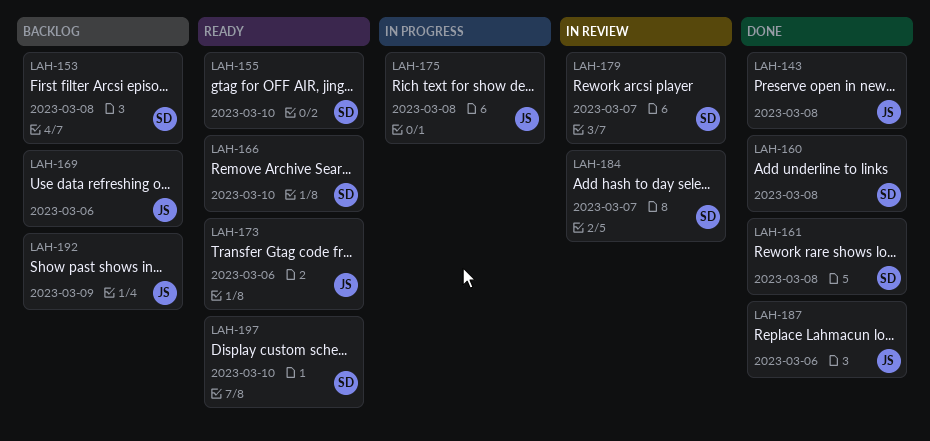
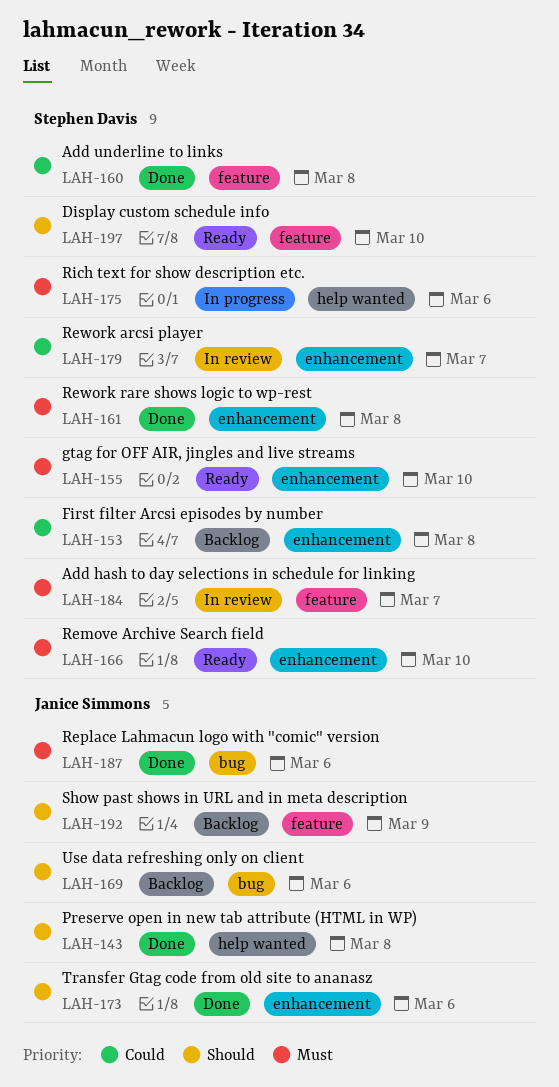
LAH-173, status: Ready -> Done
LAH-175, owner: Janice Simmons -> Stephen Davis
LAH-175, due: Mar 8 -> Mar 6

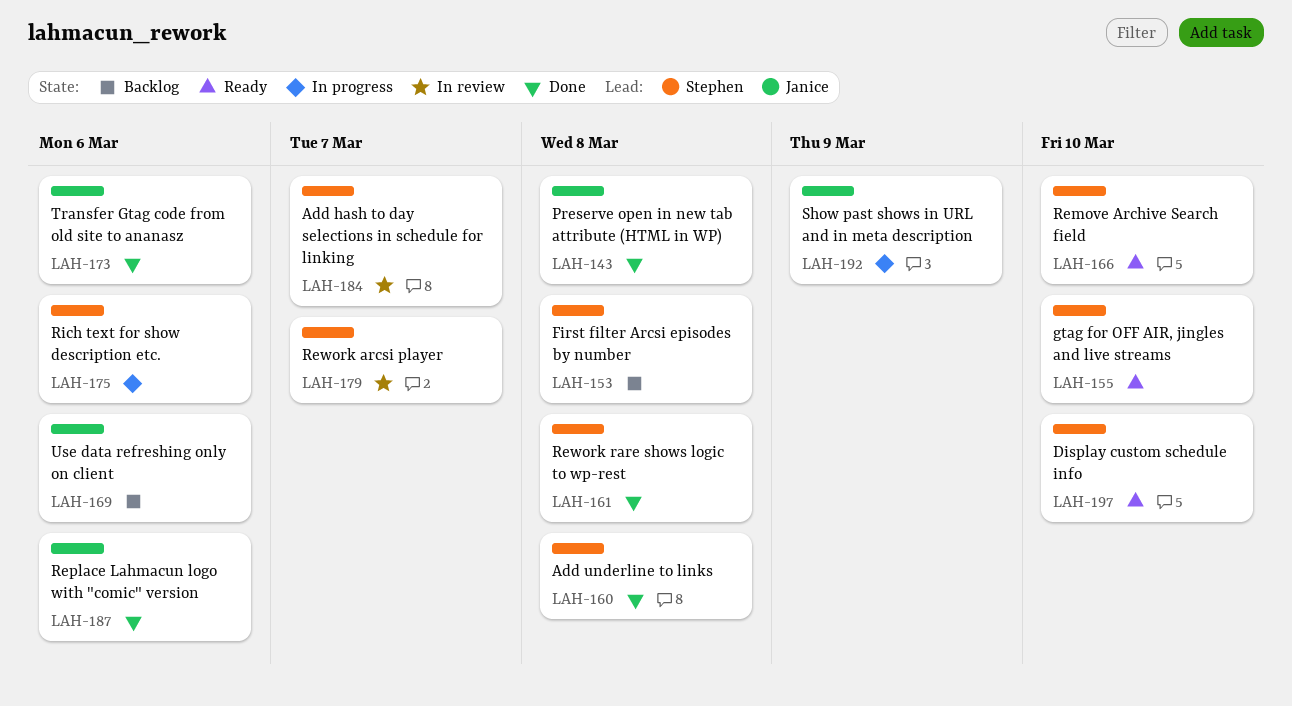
LAH-192, status: Backlog -> In progress

